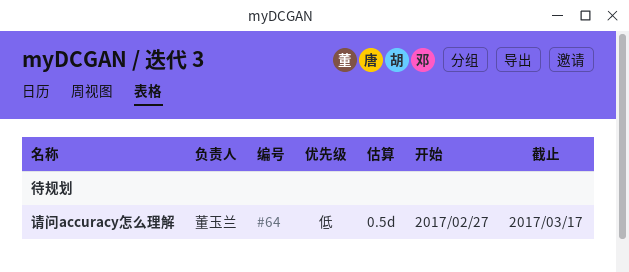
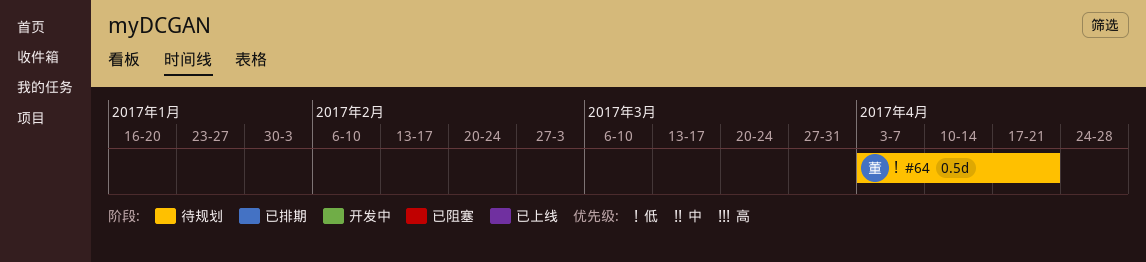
#64, start: Feb 27 -> Apr 3
#64, due: Mar 17 -> Apr 21

